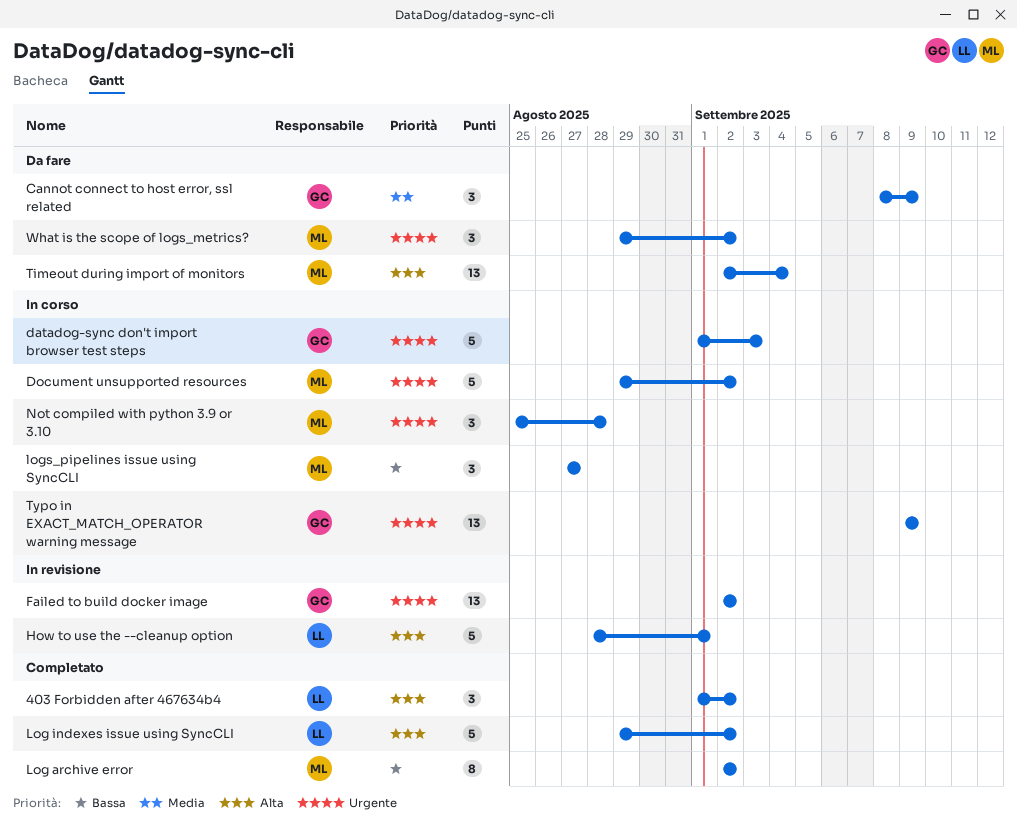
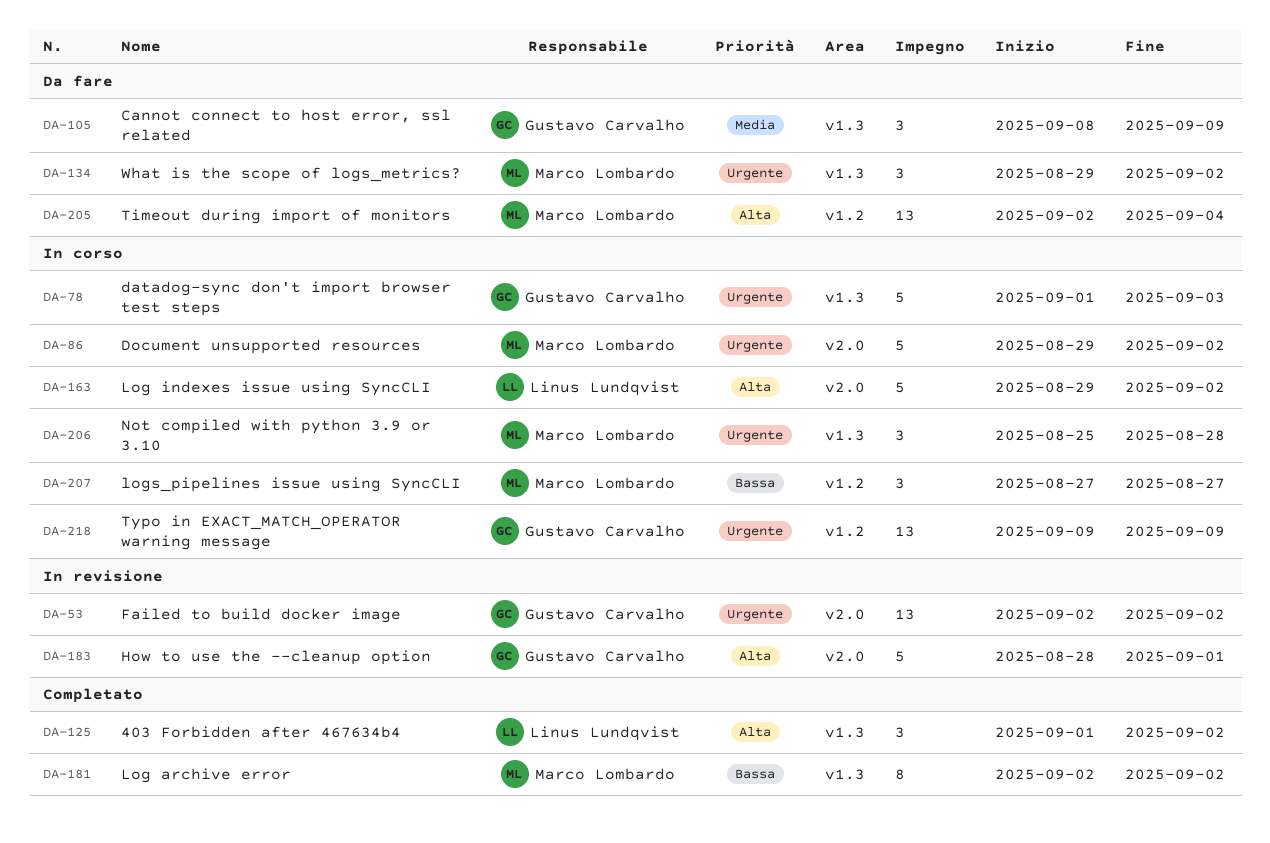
How to use the --cleanup option, owner: Linus Lundqvist -> Gustavo Carvalho
Log indexes issue using SyncCLI, status: Completato -> In corso

